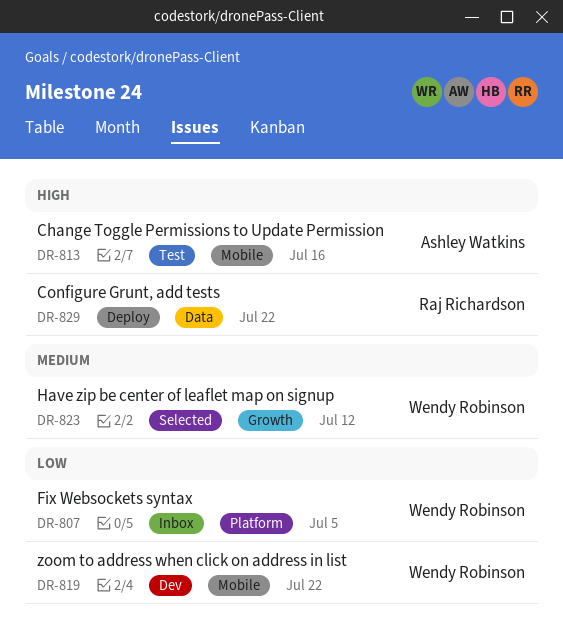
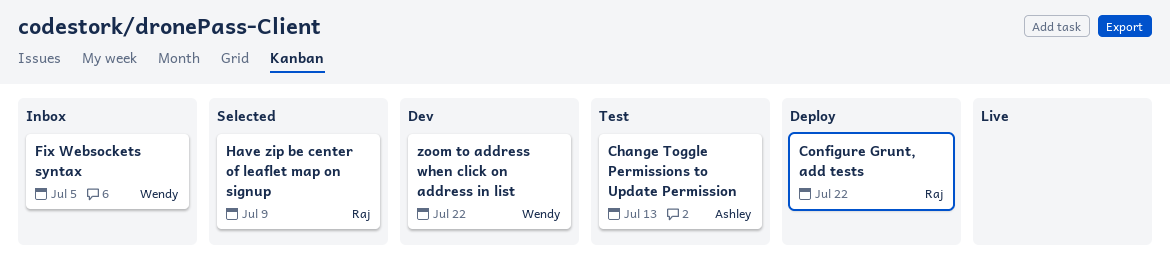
Change Toggle Permissions to Update Permission, due: Jul 16 -> Jul 13
Have zip be center of leaflet map on signup, owner: Wendy Robinson -> Raj Richardson
Have zip be center of leaflet map on signup, due: Jul 12 -> Jul 9

